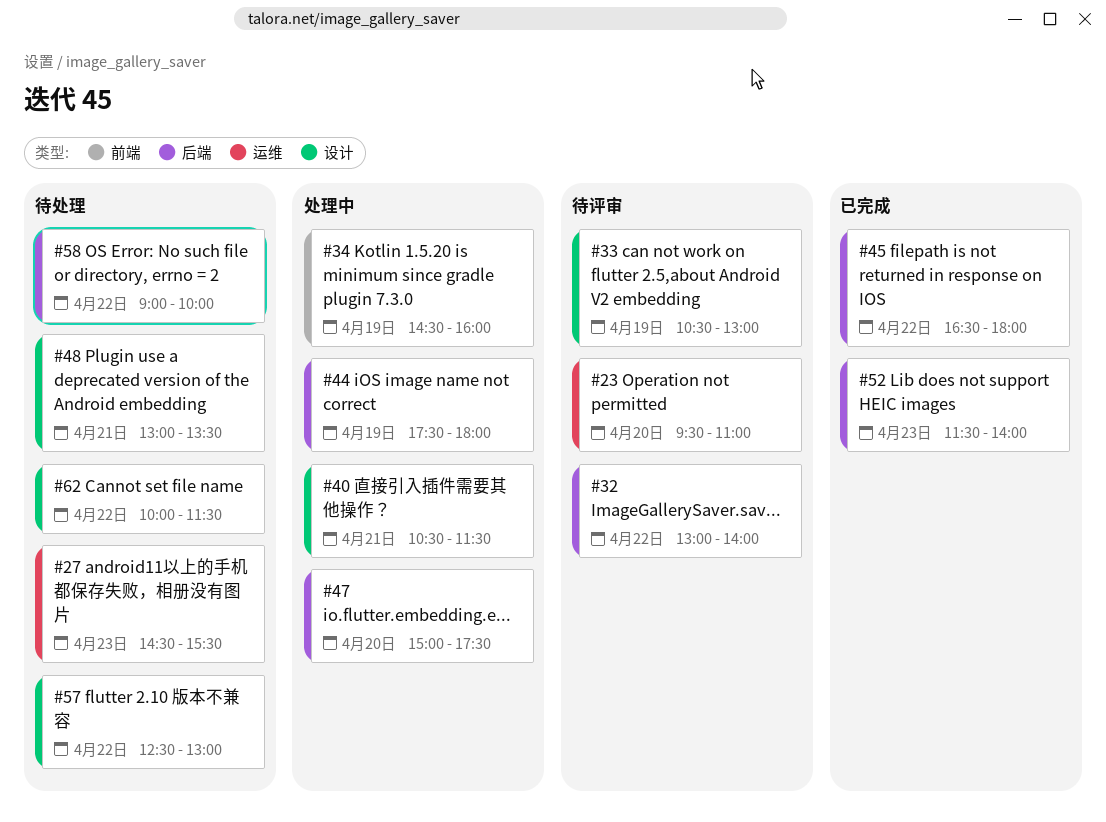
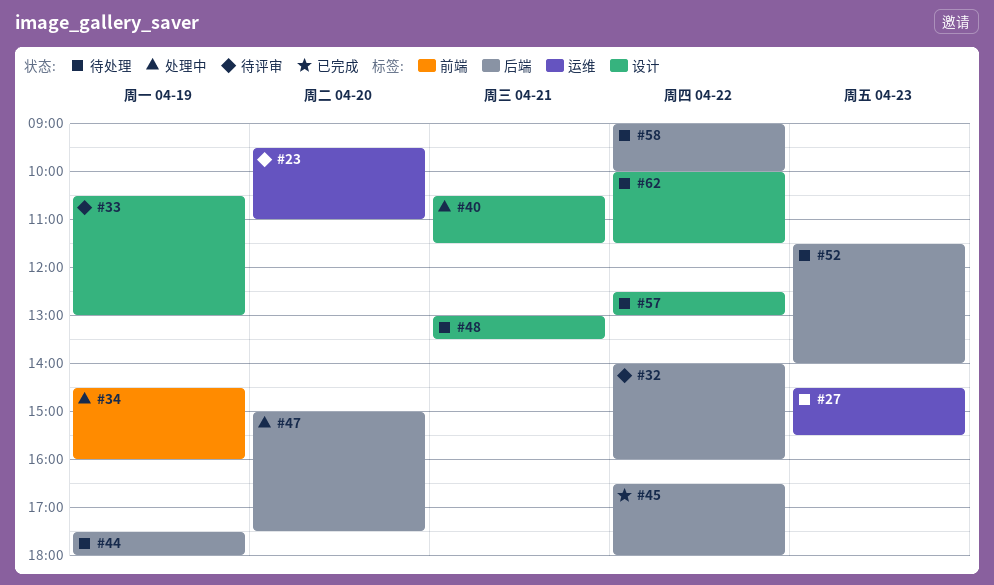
#32, begins: 13:00 -> 14:00
#32, ends: 14:00 -> 16:00
#44, status: 处理中 -> 待处理
#52, status: 已完成 -> 待处理

